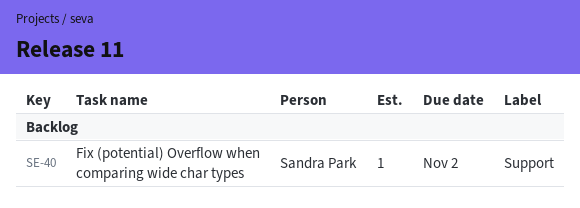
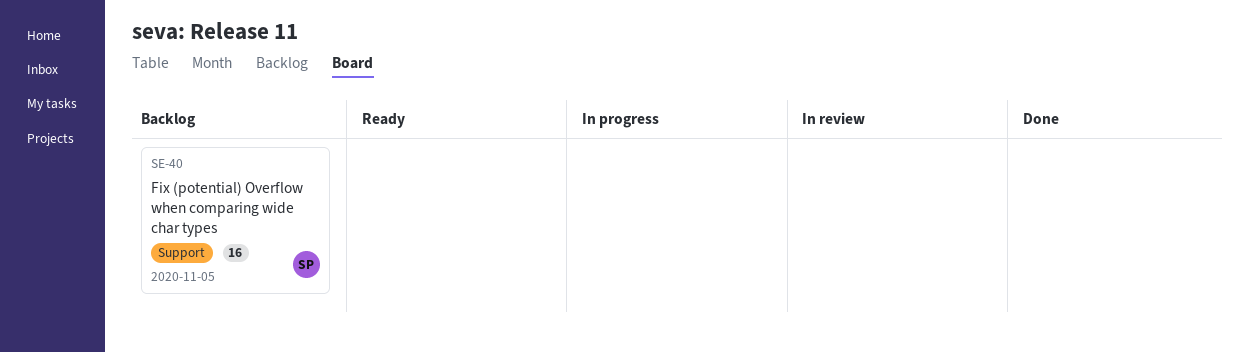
SE-40, estimate: 1 -> 16
SE-40, due: Nov 2 -> Nov 5

